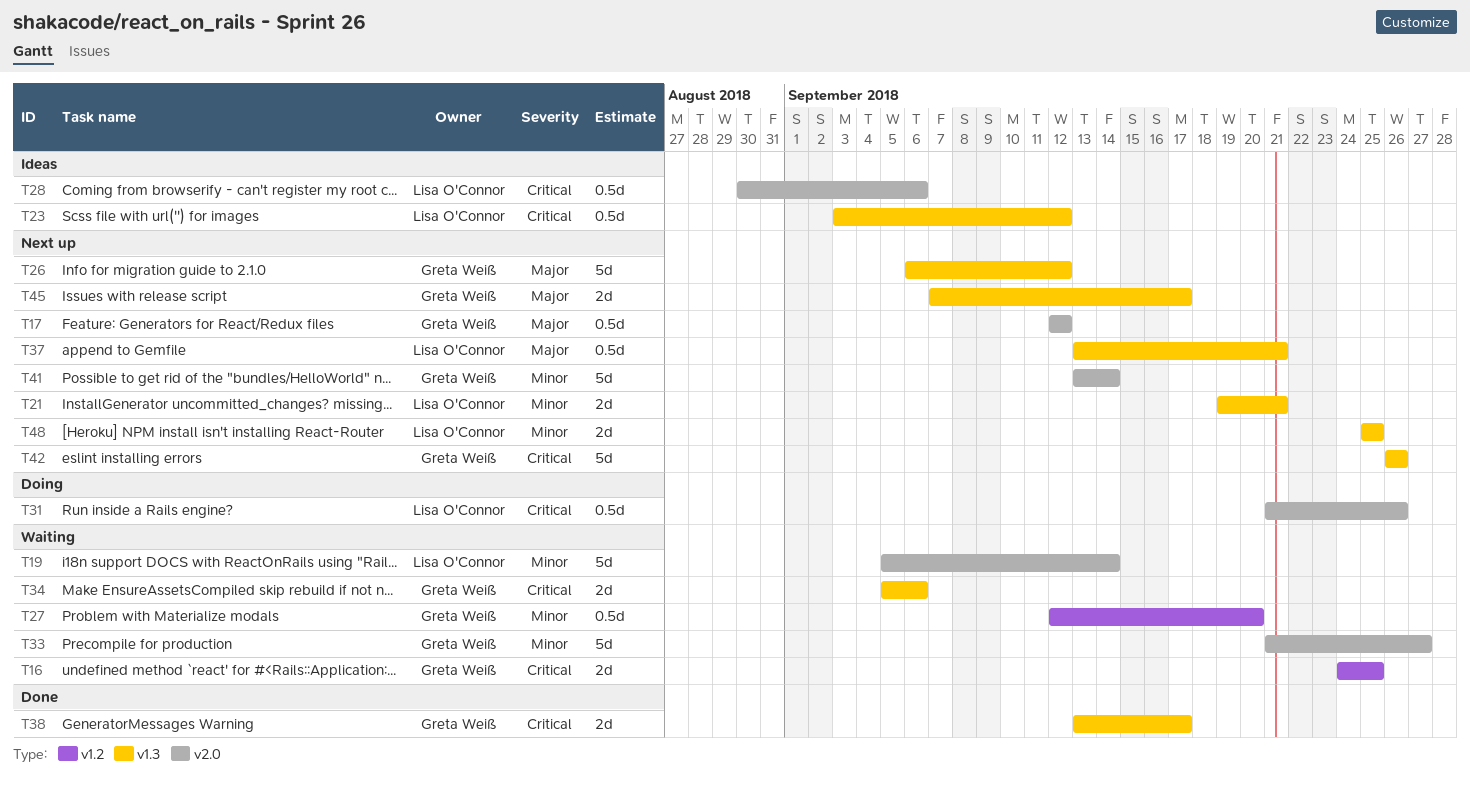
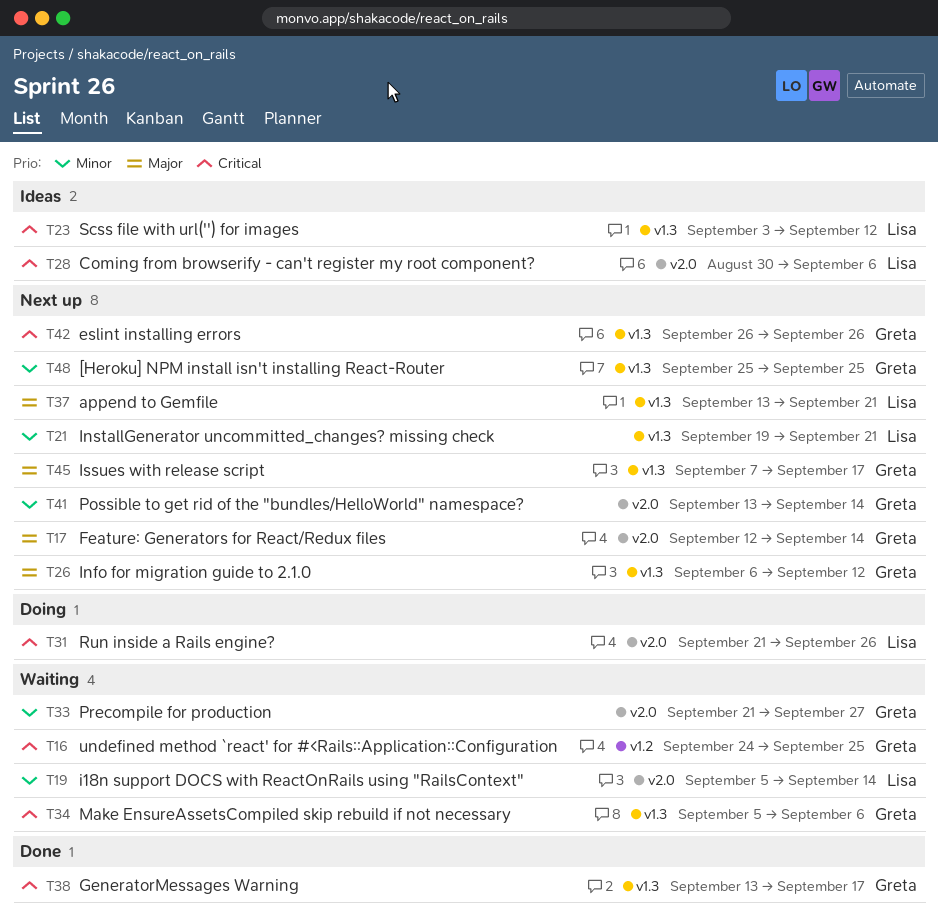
T17, due: Sep 12 -> Sep 14
T27: present -> none
T48, owner: Lisa O'Connor -> Greta Weiß

